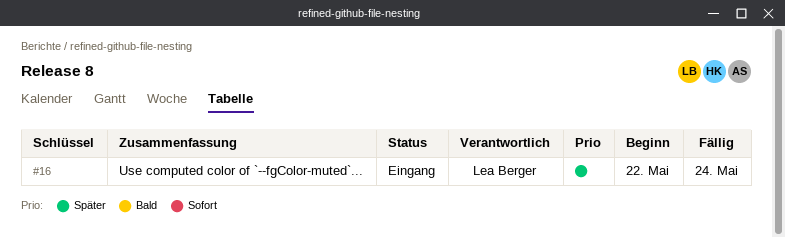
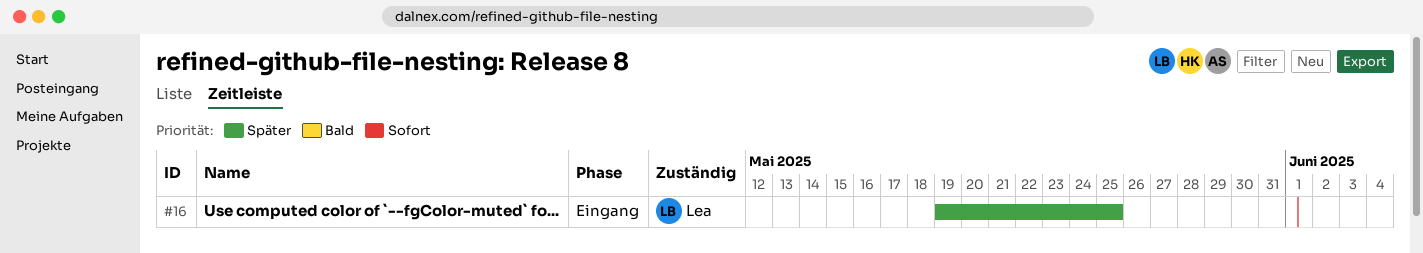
#16, start: May 22 -> May 19
#16, due: May 24 -> May 25

